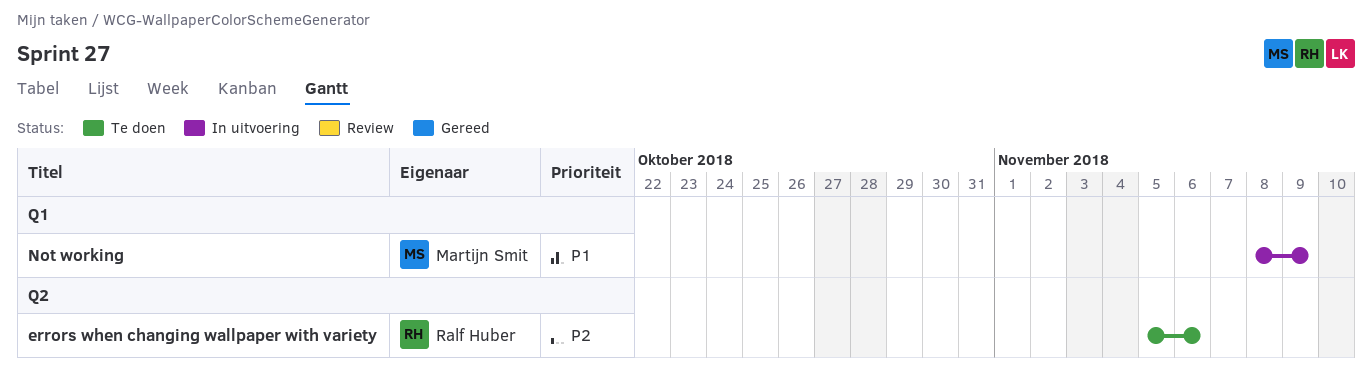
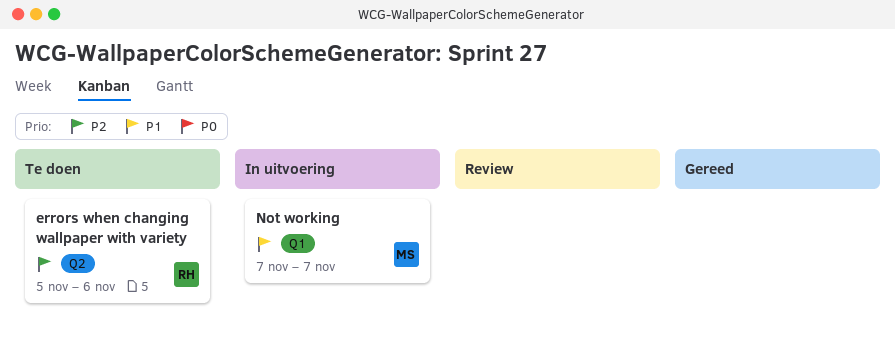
Not working, start: Nov 8 -> Nov 7
Not working, due: Nov 9 -> Nov 7

